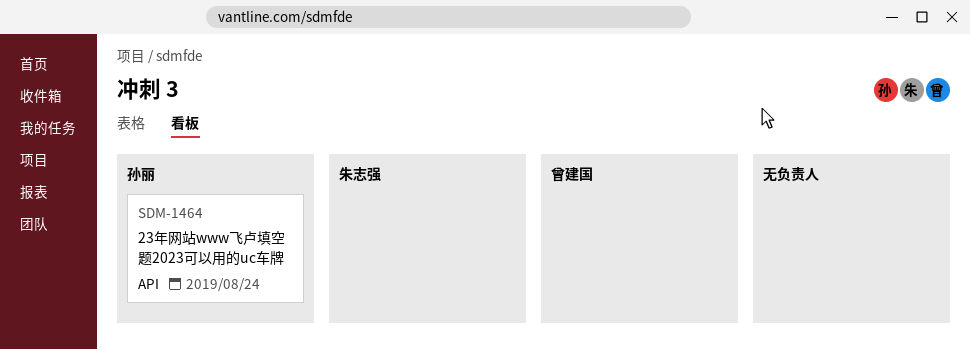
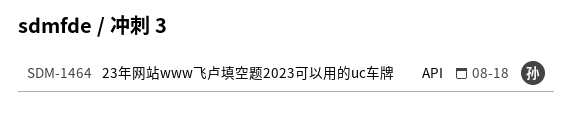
SDM-1464, due: Aug 24 -> Aug 18

